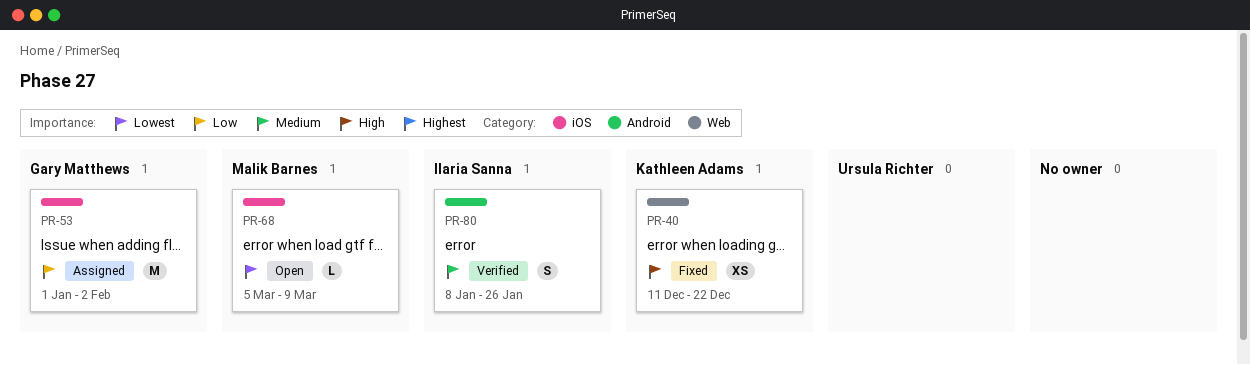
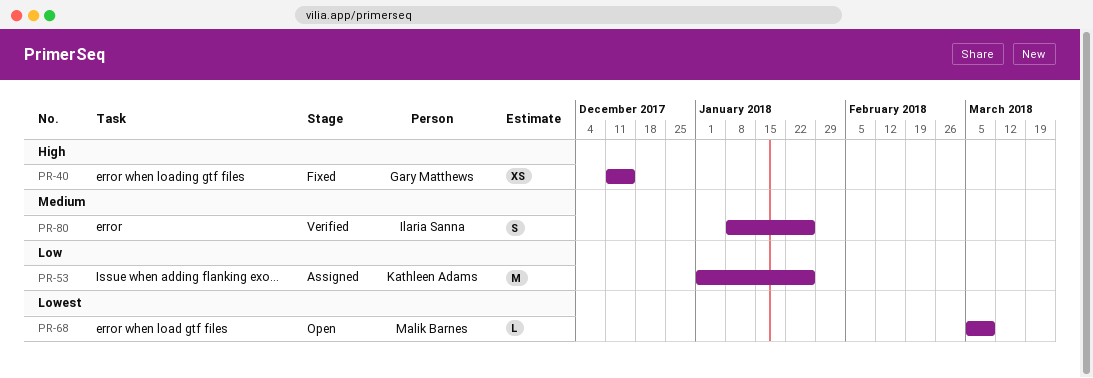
PR-40, owner: Kathleen Adams -> Gary Matthews
PR-40, due: Dec 22 -> Dec 15
PR-53, owner: Gary Matthews -> Kathleen Adams
PR-53, due: Feb 2 -> Jan 26

